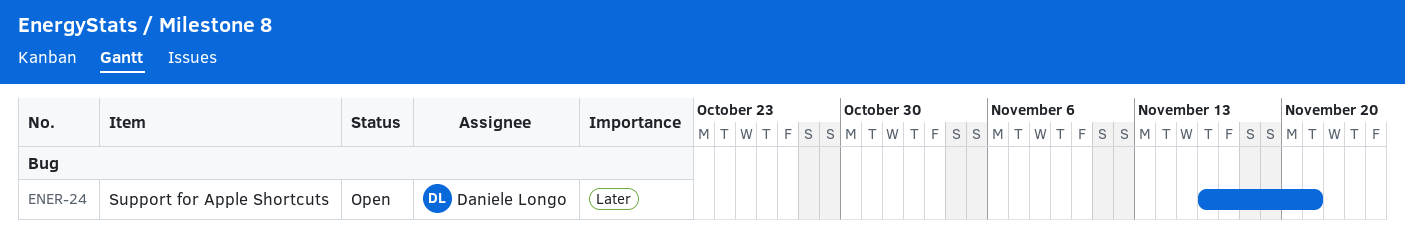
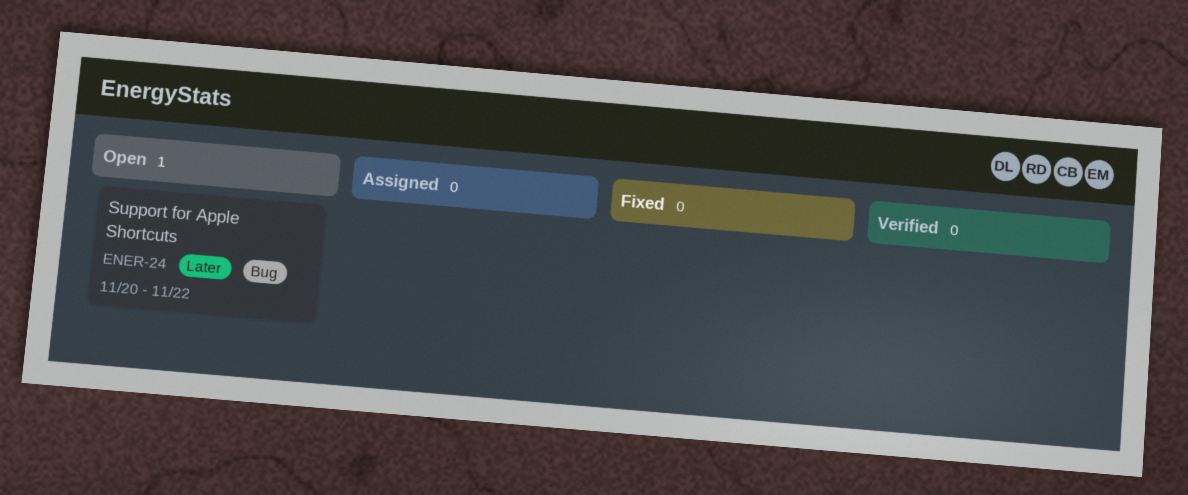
ENER-24, start: Nov 16 -> Nov 20
ENER-24, due: Nov 21 -> Nov 22

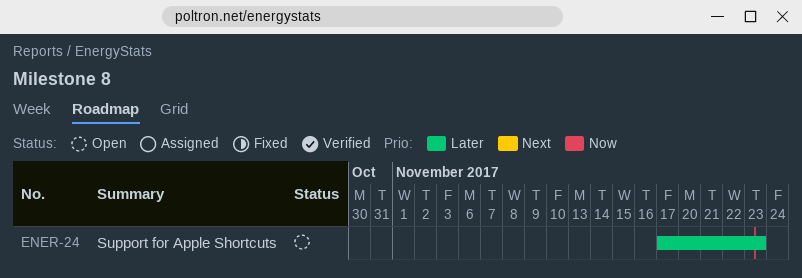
ENER-24, start: Nov 20 -> Nov 17
ENER-24, due: Nov 22 -> Nov 23

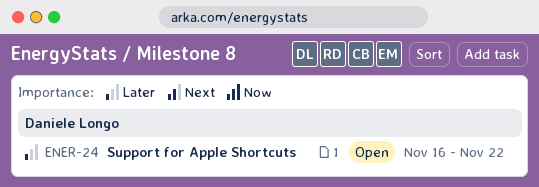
ENER-24, start: Nov 17 -> Nov 16
ENER-24, due: Nov 23 -> Nov 22

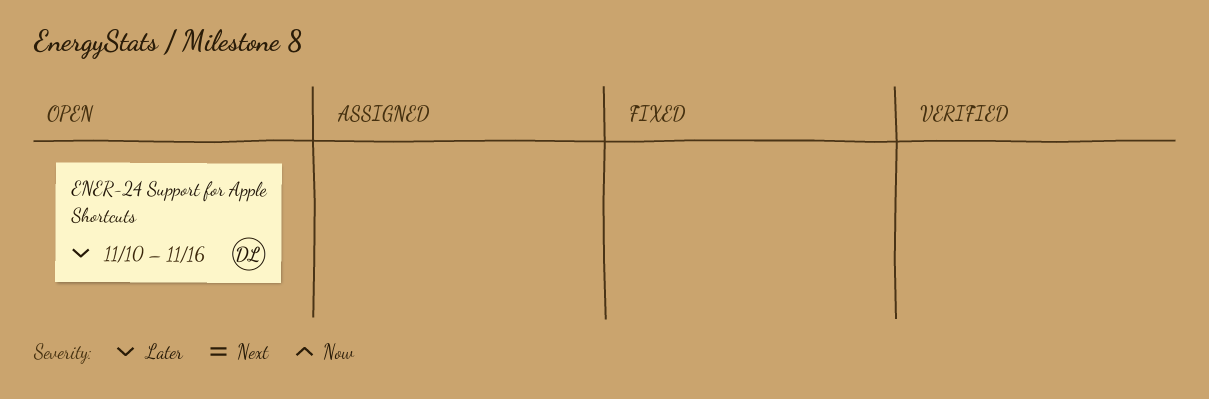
ENER-24, start: Nov 16 -> Nov 10
ENER-24, due: Nov 22 -> Nov 16

